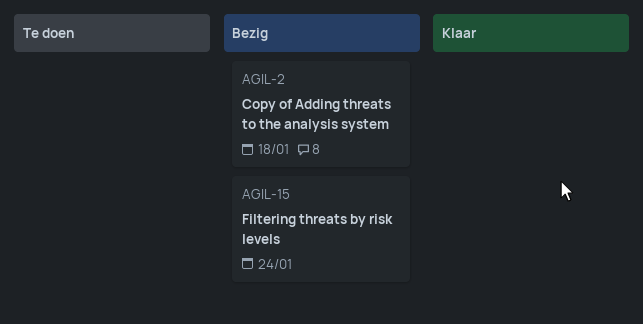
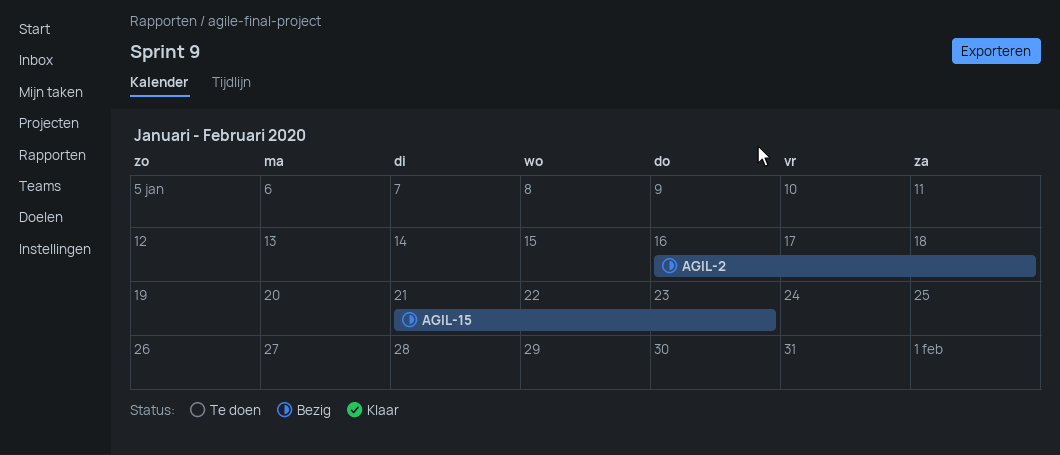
AGIL-15, due: Jan 24 -> Jan 23

